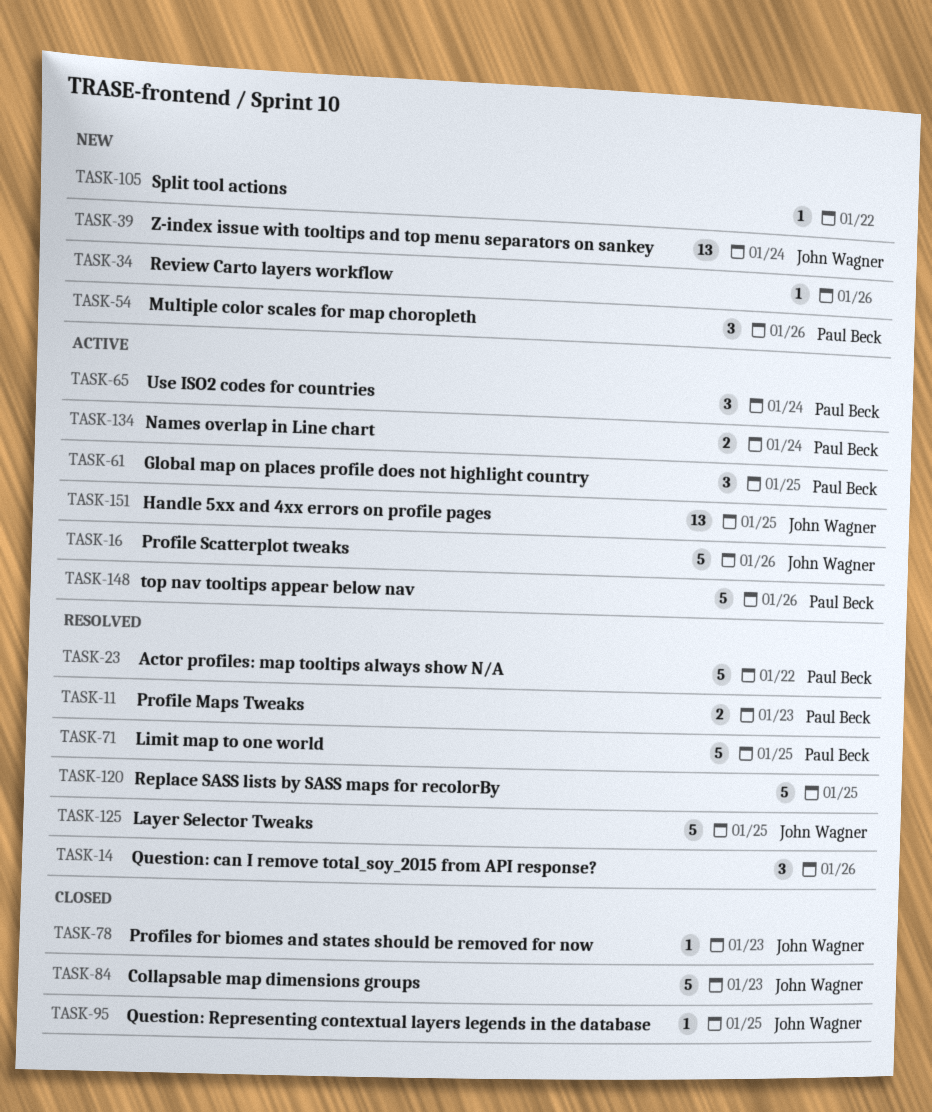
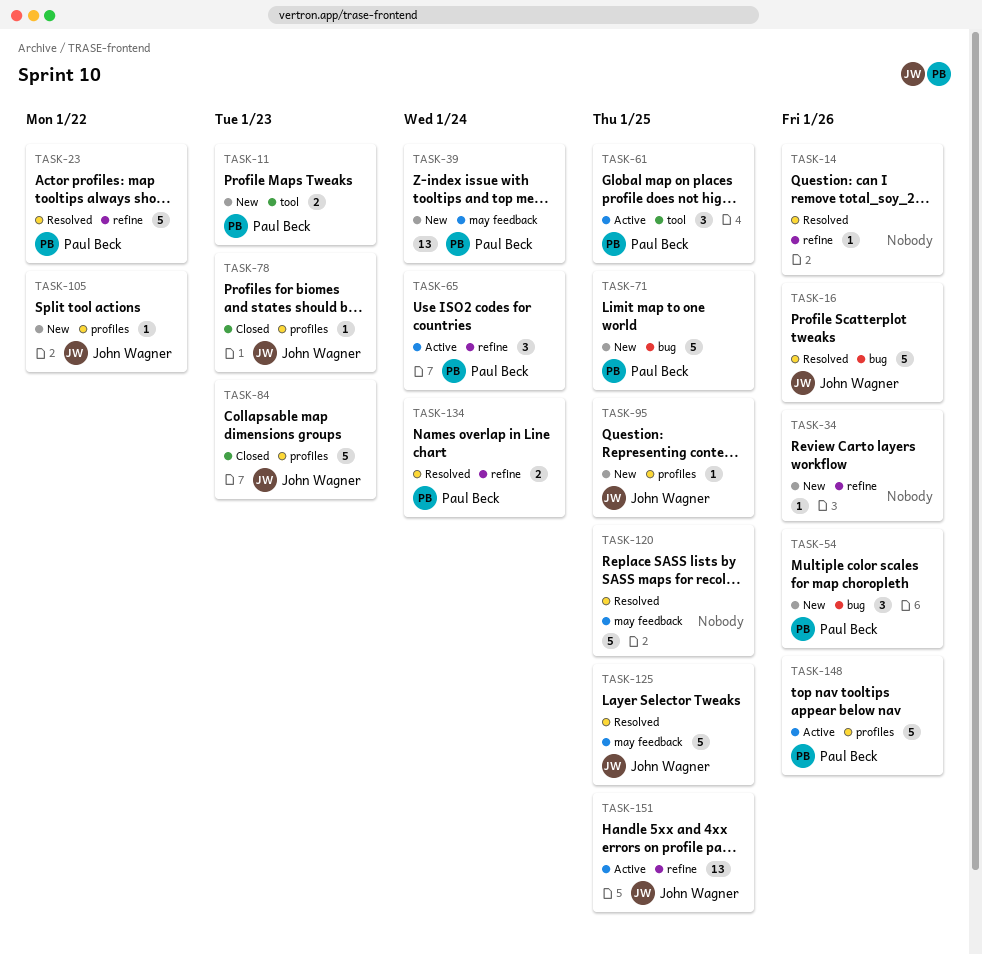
TASK-11, status: Resolved -> New
TASK-14, estimate: 3 -> 1
TASK-16, status: Active -> Resolved
TASK-39, owner: John Wagner -> Paul Beck
TASK-71, status: Resolved -> New
TASK-95, status: Closed -> New
TASK-105, owner: none -> John Wagner
TASK-134, status: Active -> Resolved

